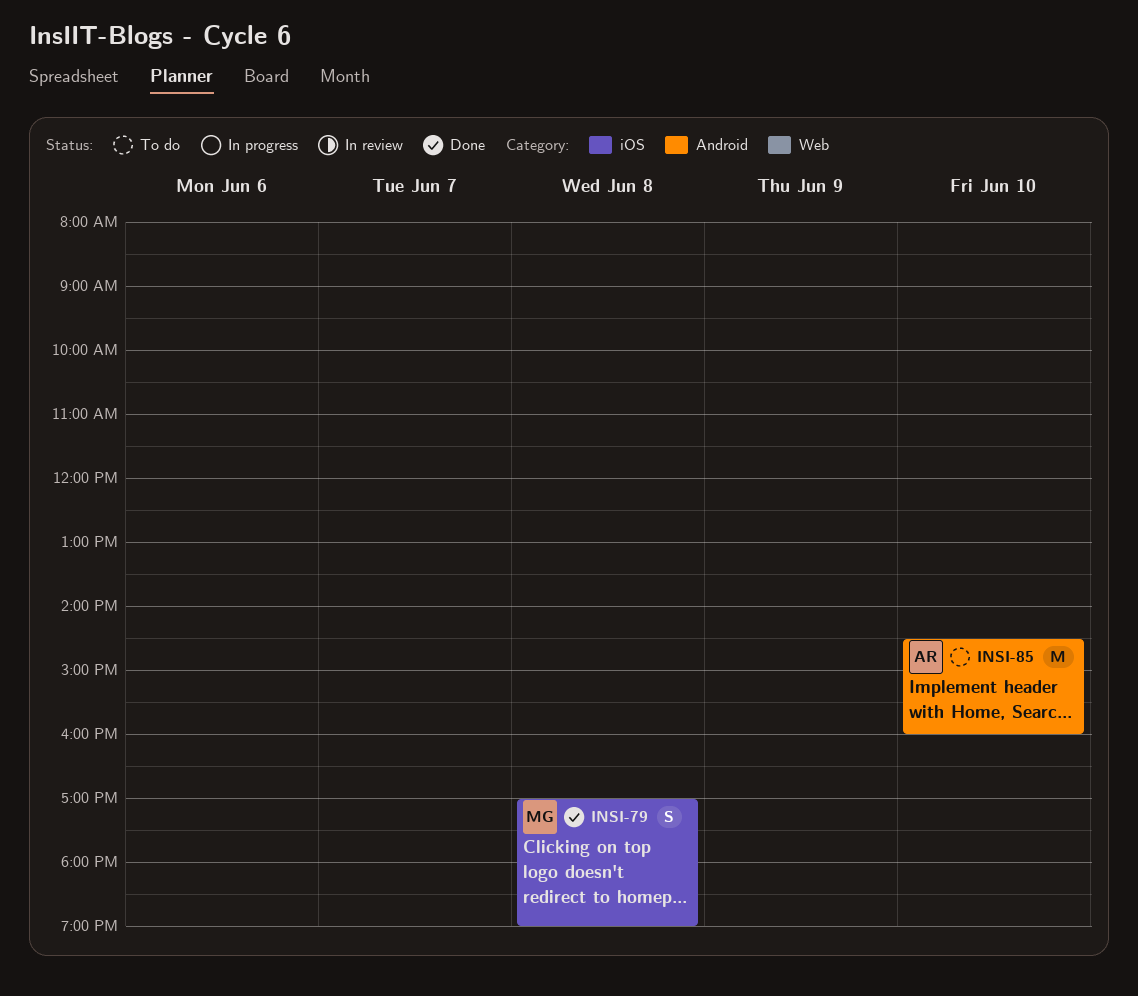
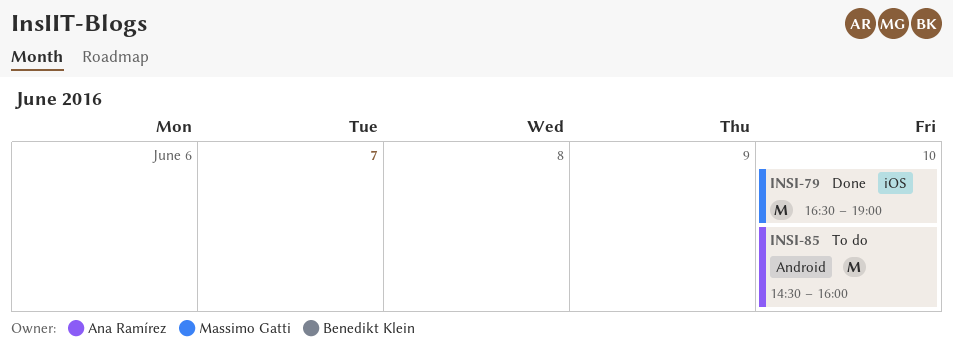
INSI-79, estimate: S -> M
INSI-79, day: Jun 8 -> Jun 10
INSI-79, begins: 17:00 -> 16:30

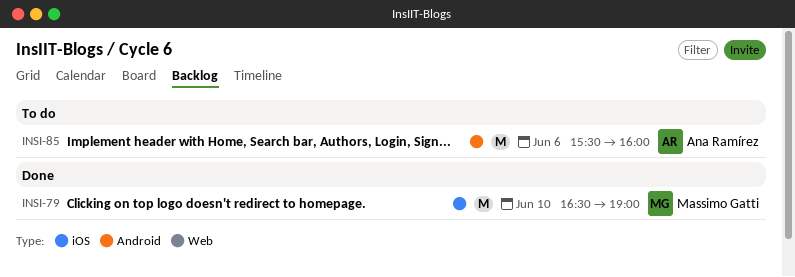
INSI-85, day: Jun 10 -> Jun 6
INSI-85, begins: 14:30 -> 15:30

